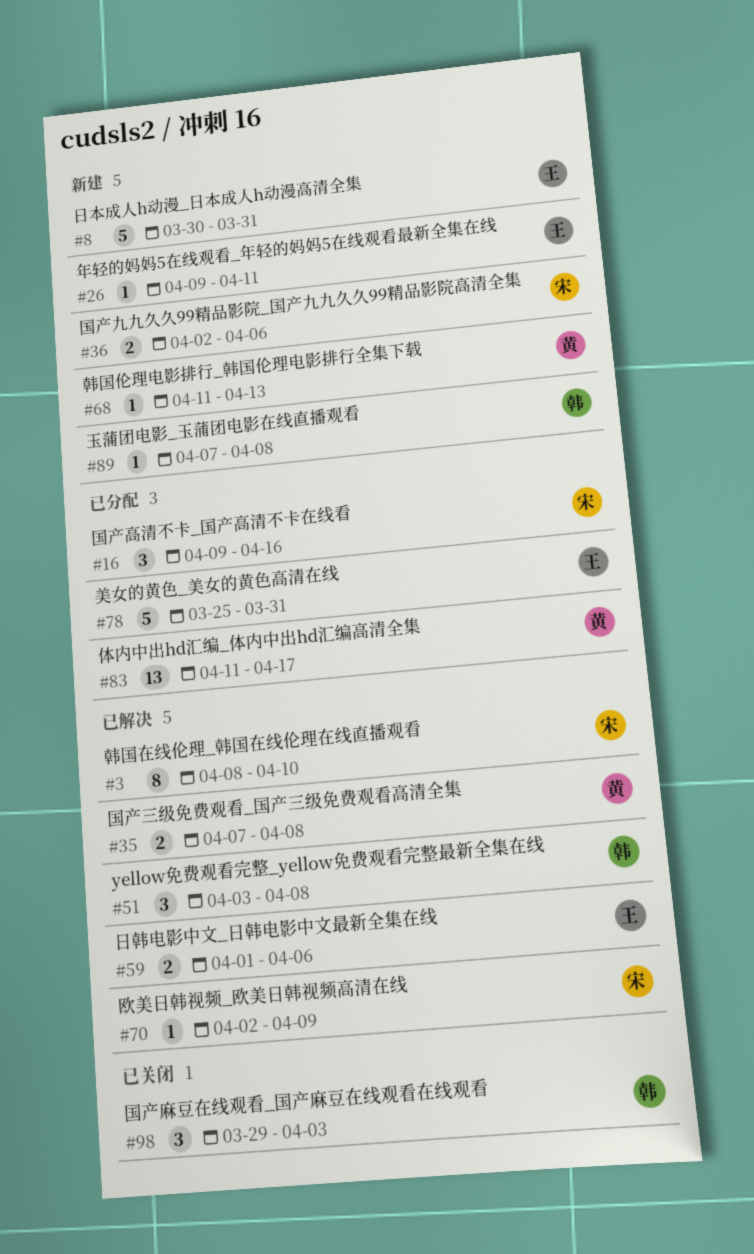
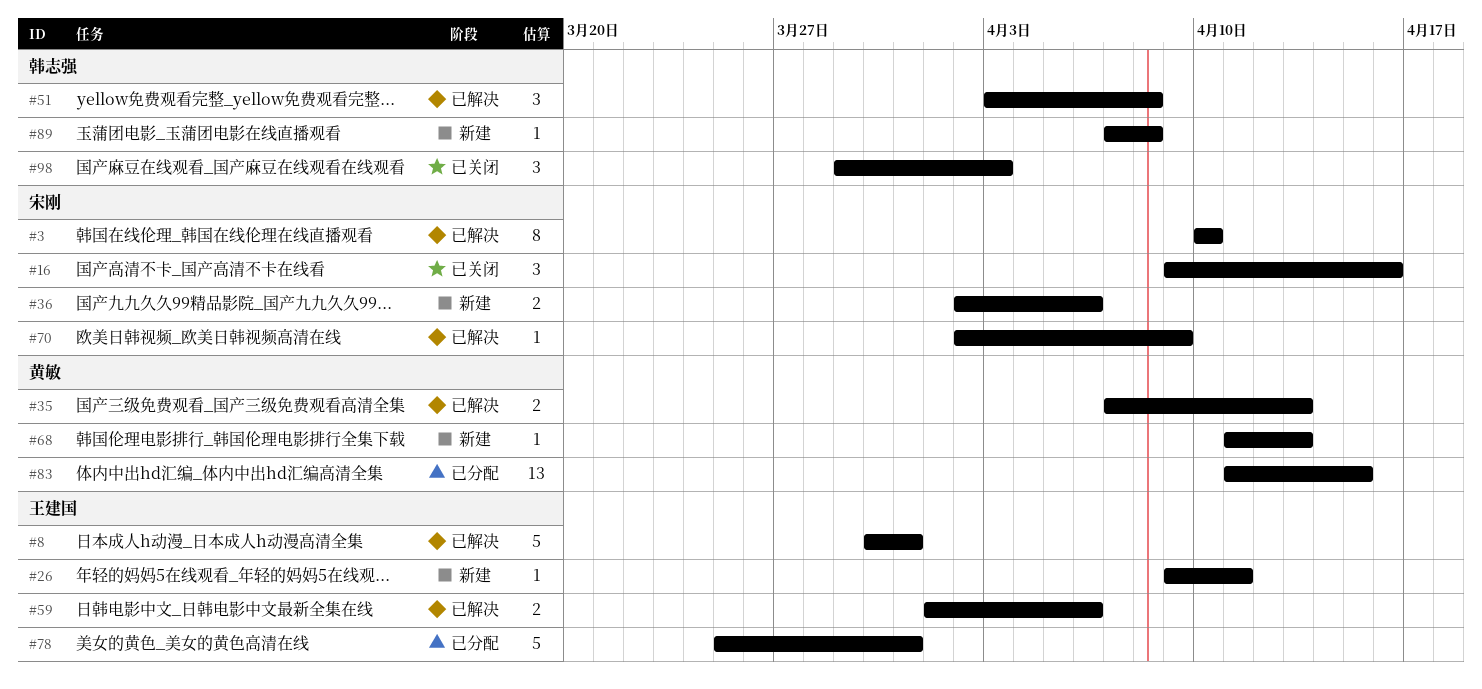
#3, start: Apr 8 -> Apr 10
#8, status: 新建 -> 已解决
#16, status: 已分配 -> 已关闭
#35, due: Apr 8 -> Apr 13
#83, due: Apr 17 -> Apr 15

